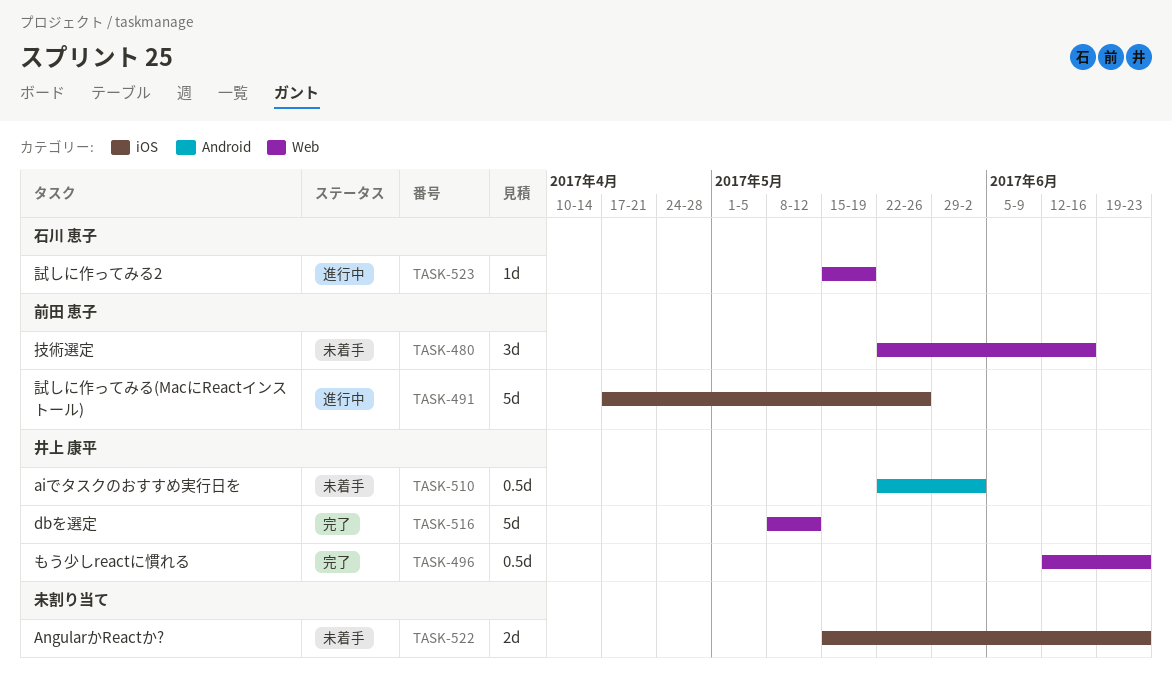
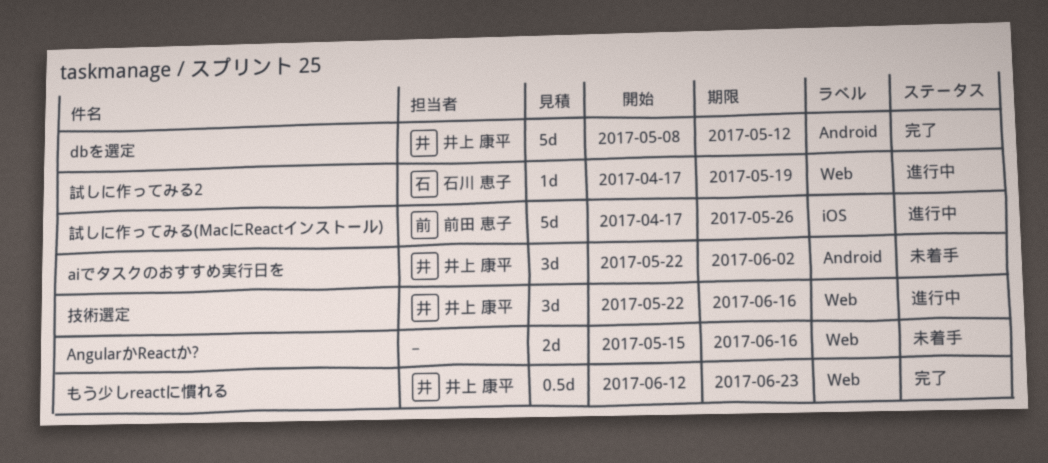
aiでタスクのおすすめ実行日を, estimate: 0.5d -> 3d
AngularかReactか?, label: iOS -> Web
AngularかReactか?, due: Jun 23 -> Jun 16
dbを選定, label: Web -> Android
技術選定, status: 未着手 -> 進行中
技術選定, owner: 前田 恵子 -> 井上 康平
試しに作ってみる2, start: May 15 -> Apr 17

